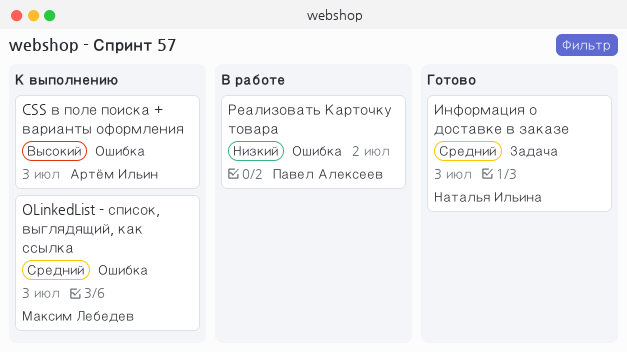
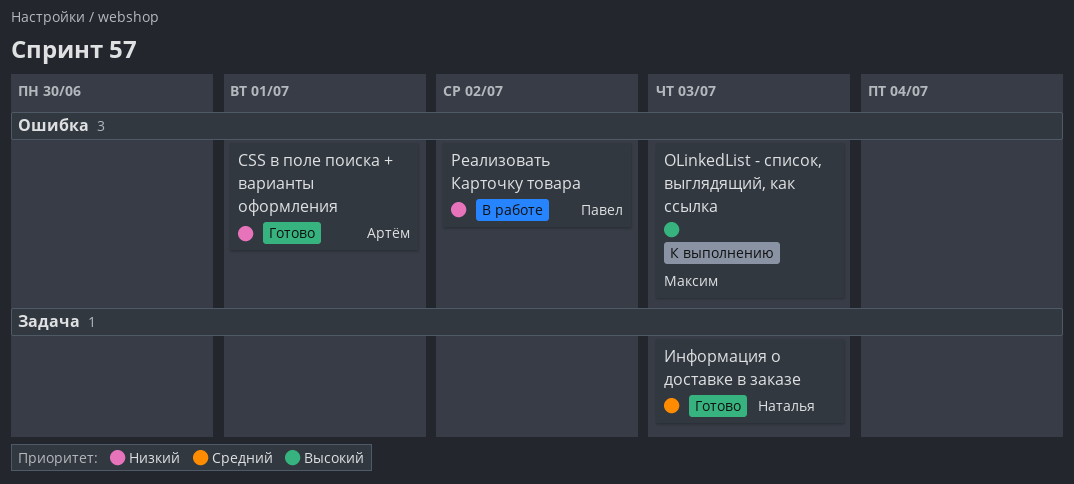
CSS в поле поиска + варианты оформления, status: К выполнению -> Готово
CSS в поле поиска + варианты оформления, priority: Высокий -> Низкий
CSS в поле поиска + варианты оформления, due: Jul 3 -> Jul 1
OLinkedList - список, выглядящий, как ссылка, priority: Средний -> Высокий

